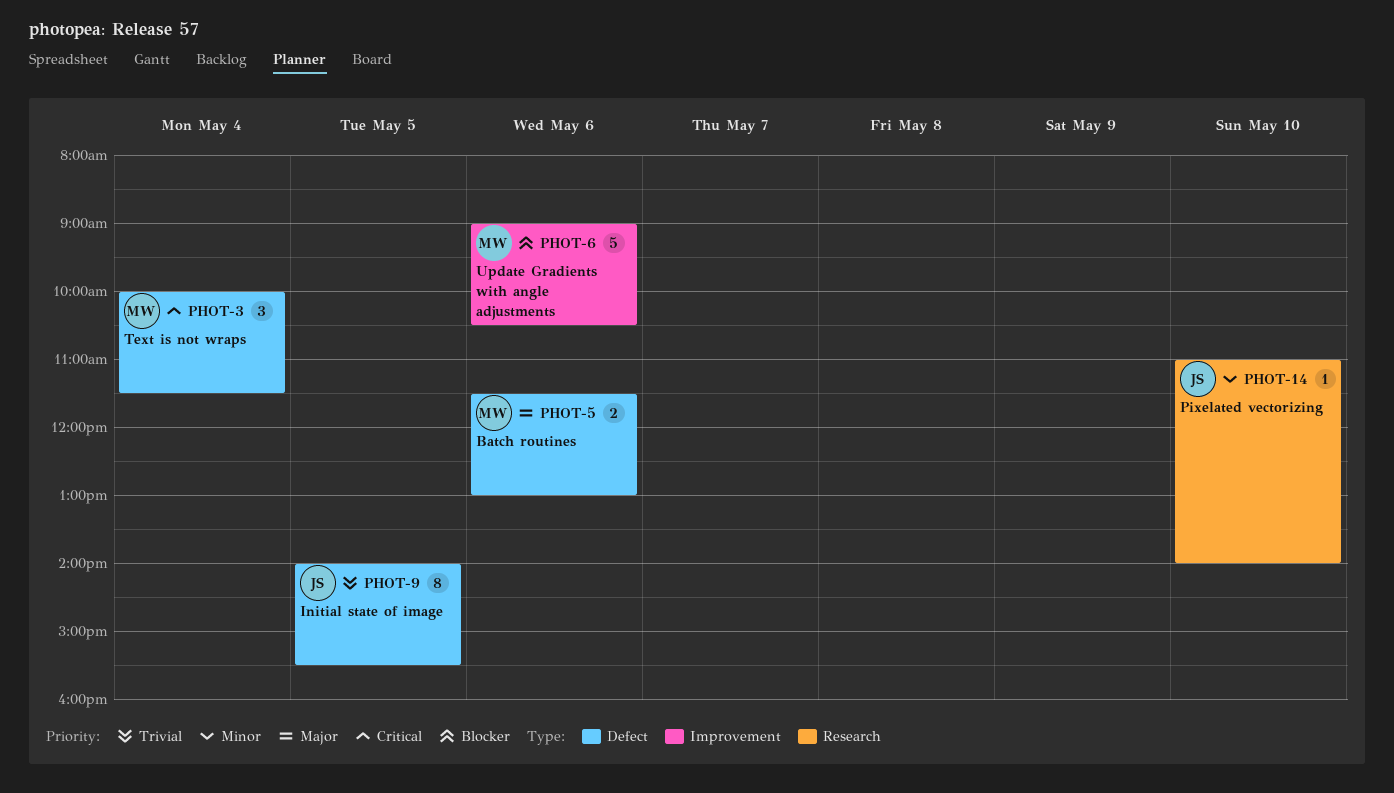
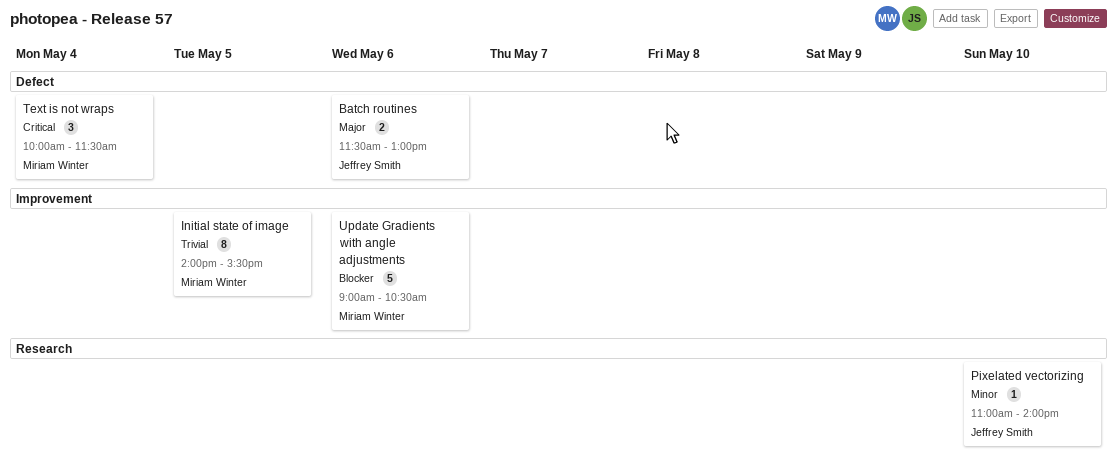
Batch routines, owner: Miriam Winter -> Jeffrey Smith
Initial state of image, owner: Jeffrey Smith -> Miriam Winter
Initial state of image, label: Defect -> Improvement

